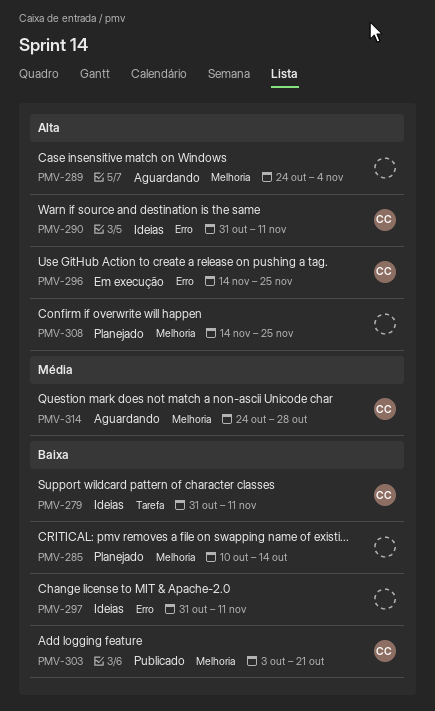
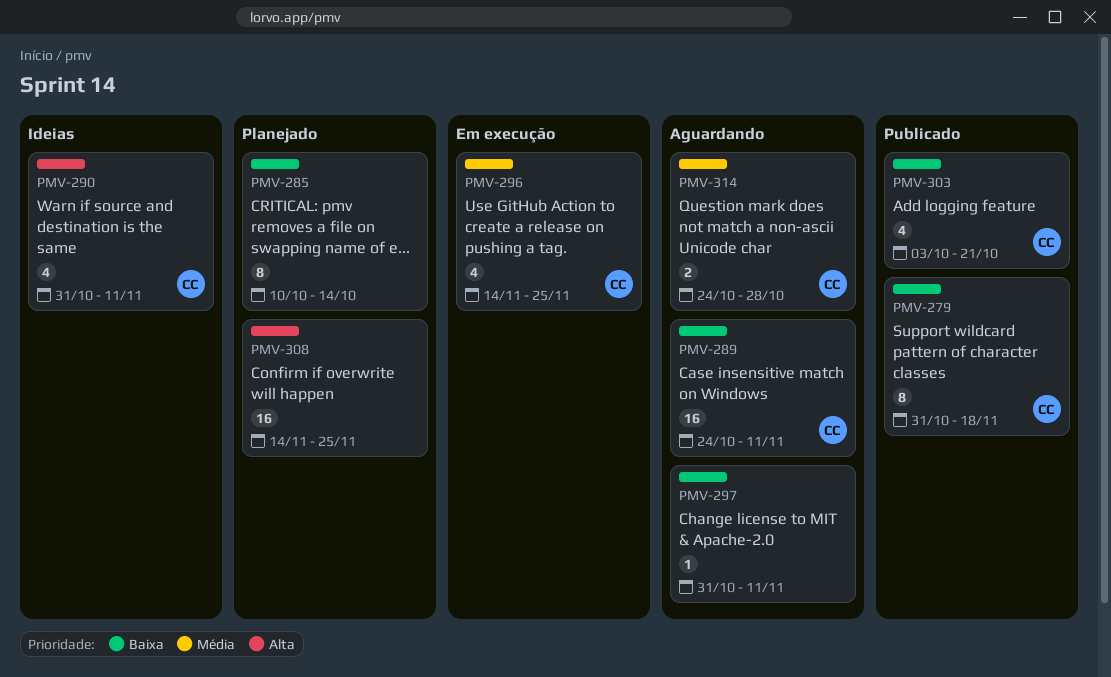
PMV-279, status: Ideias -> Publicado
PMV-279, due: Nov 11 -> Nov 18
PMV-289, owner: none -> CC
PMV-289, priority: Alta -> Baixa
PMV-289, due: Nov 4 -> Nov 11
PMV-296, priority: Alta -> Média
PMV-297, status: Ideias -> Aguardando

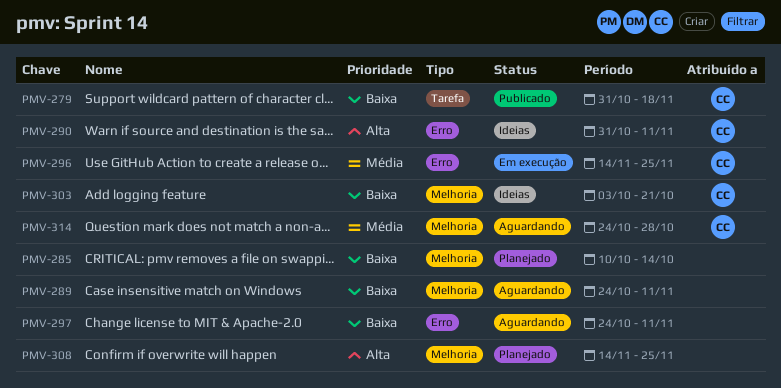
PMV-289, owner: CC -> none
PMV-297, start: Oct 31 -> Oct 24
PMV-303, status: Publicado -> Ideias

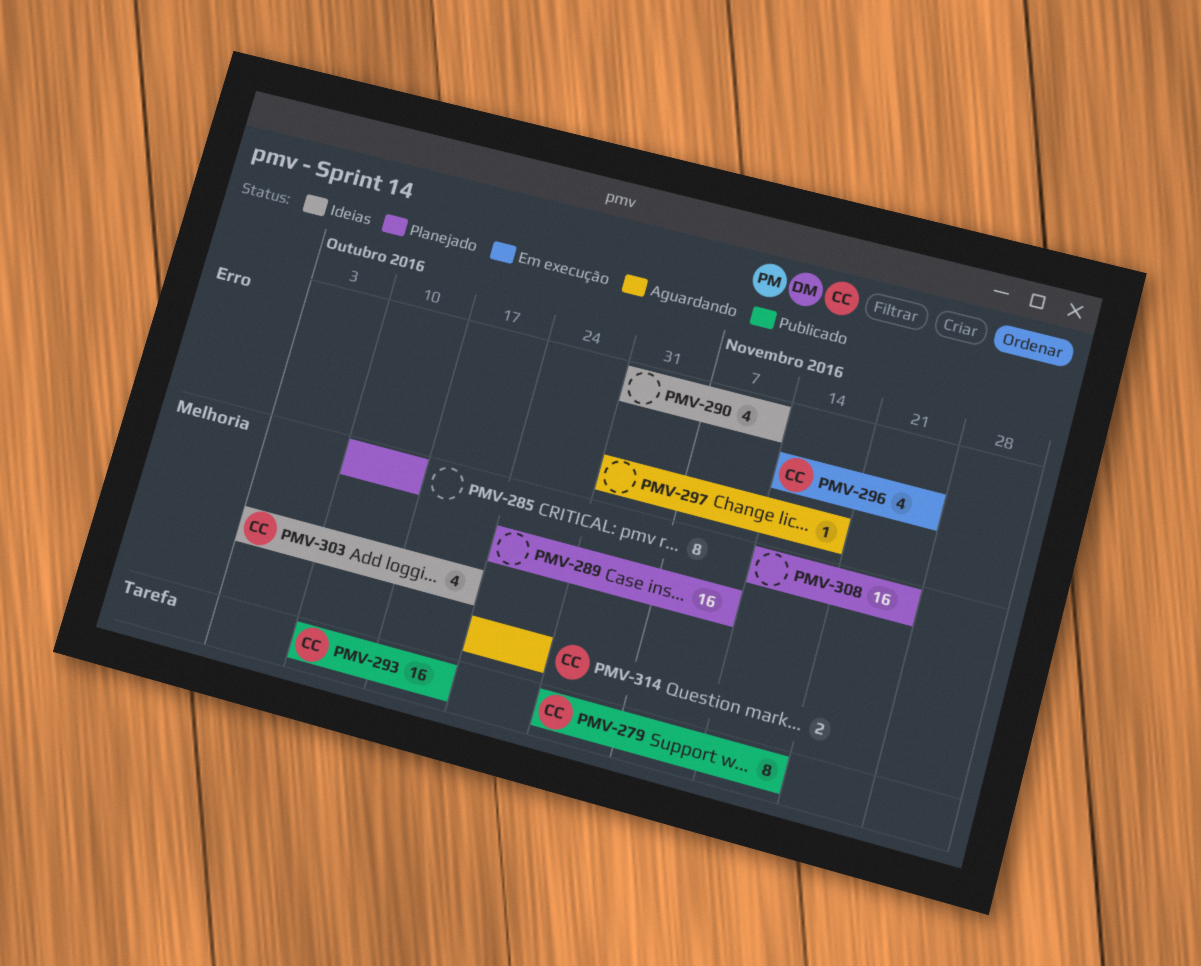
PMV-289, status: Aguardando -> Planejado
PMV-290, owner: CC -> none
PMV-293: none -> present
PMV-297, start: Oct 24 -> Oct 31
PMV-297, due: Nov 11 -> Nov 18

